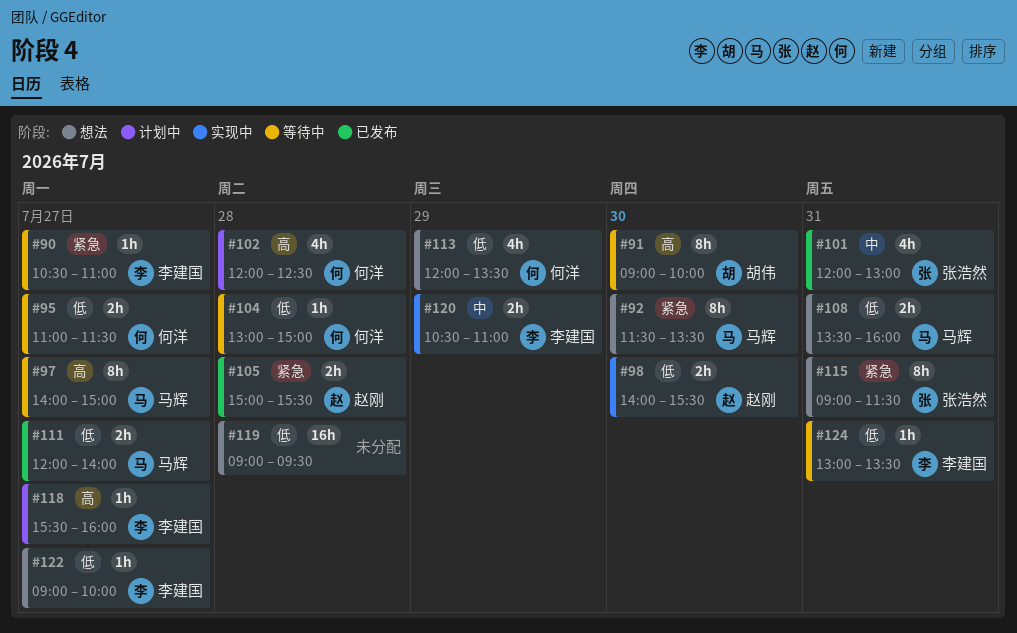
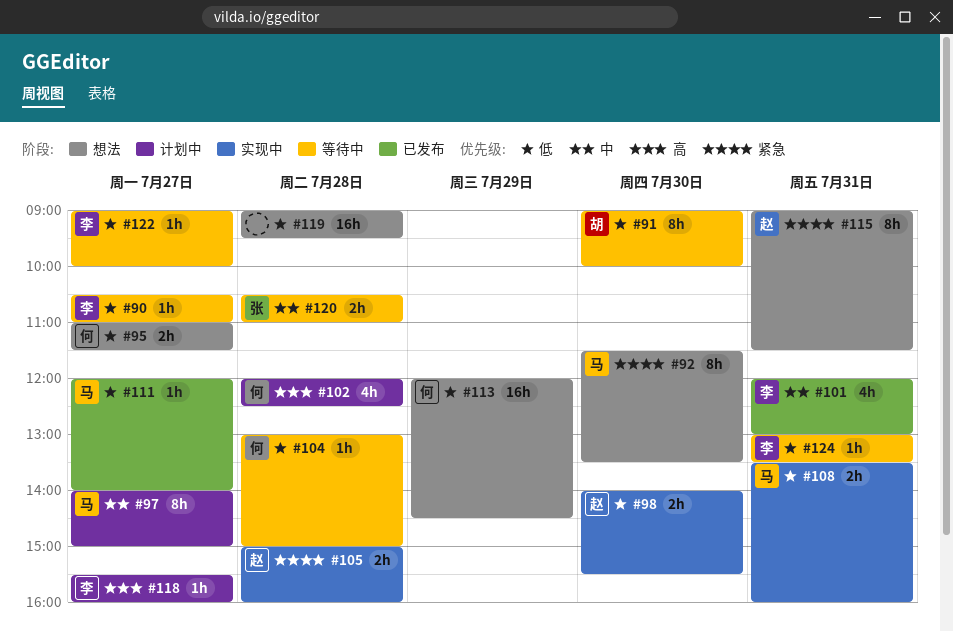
#90, priority: 紧急 -> 低
#91, priority: 高 -> 低
#95, status: 等待中 -> 想法
#97, status: 等待中 -> 计划中
#97, priority: 高 -> 中
#101, owner: 张浩然 -> 李建国
#105, status: 已发布 -> 实现中
#105, ends: 15:30 -> 16:00
#108, status: 想法 -> 实现中
#111, estimate: 2h -> 1h
#113, estimate: 4h -> 16h
#113, ends: 13:30 -> 14:30
#115, owner: 张浩然 -> 赵刚
#120, status: 实现中 -> 等待中
#120, owner: 李建国 -> 张浩然
#120, day: Jul 29 -> Jul 28
#122, status: 想法 -> 等待中

